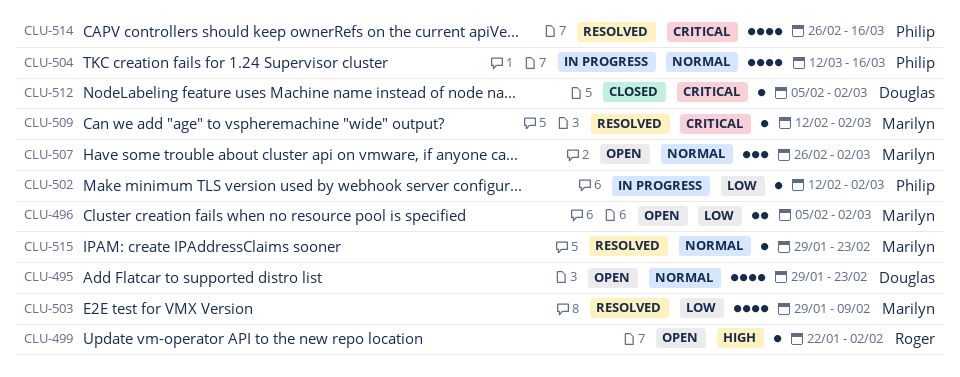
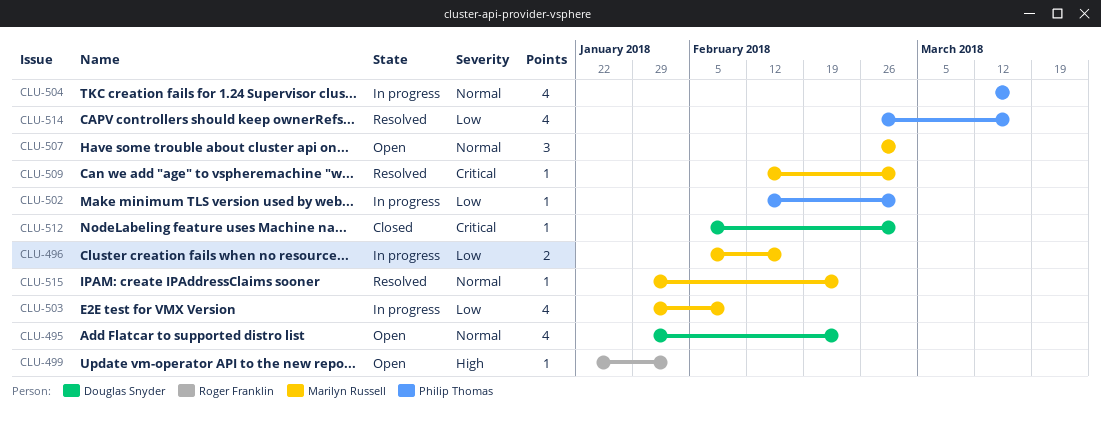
CLU-496, status: Open -> In progress
CLU-496, due: Mar 2 -> Feb 16
CLU-503, status: Resolved -> In progress
CLU-514, priority: Critical -> Low

